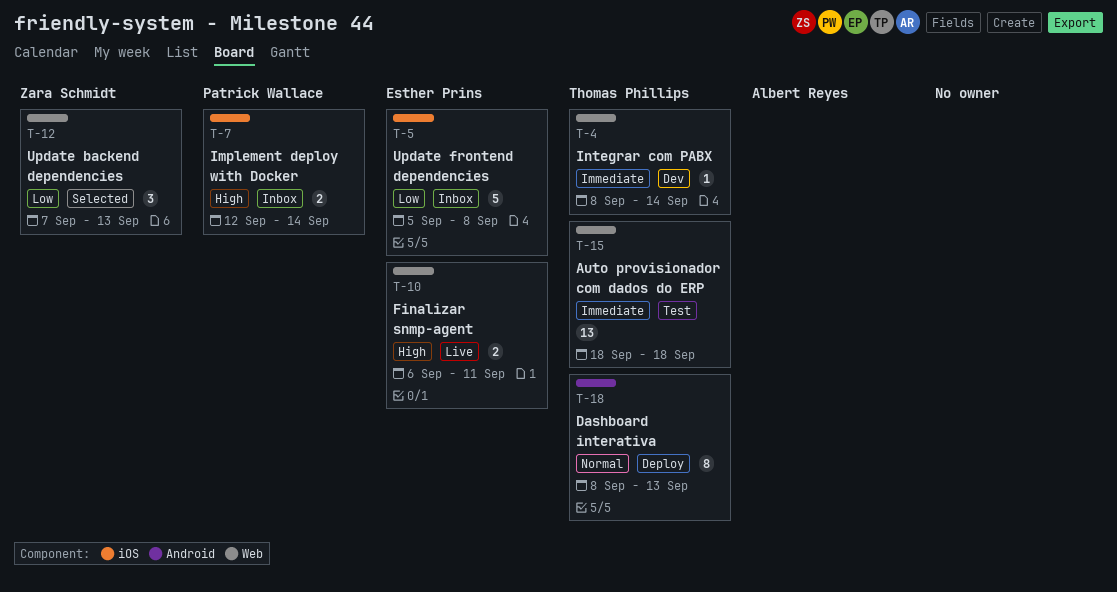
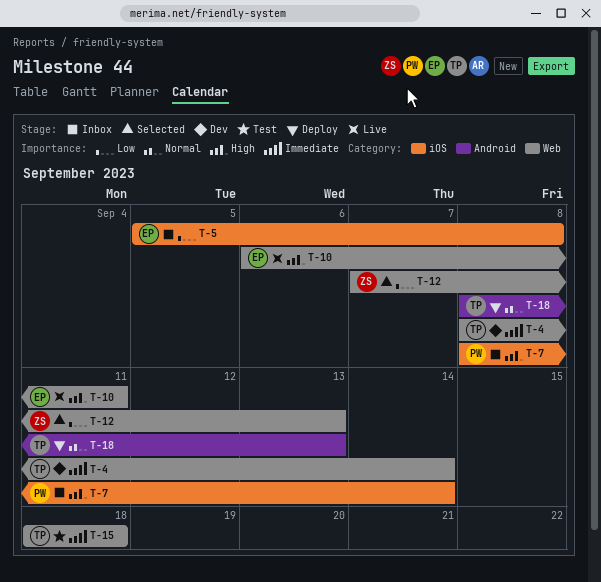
T-7, start: Sep 12 -> Sep 8

